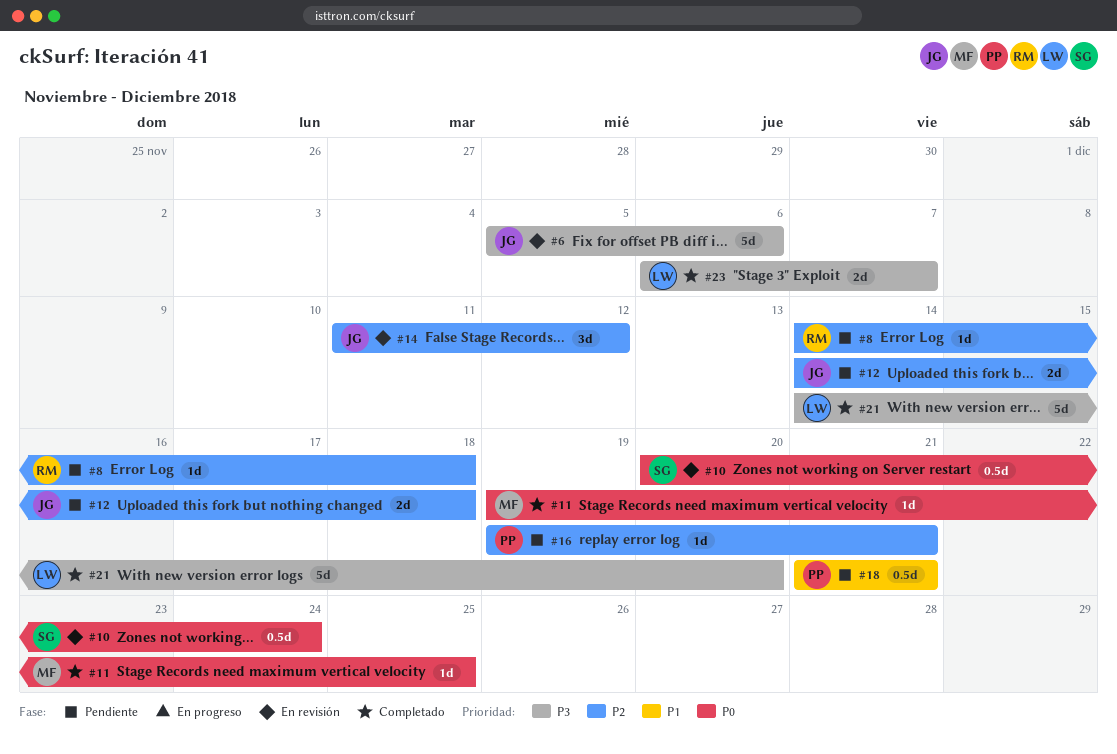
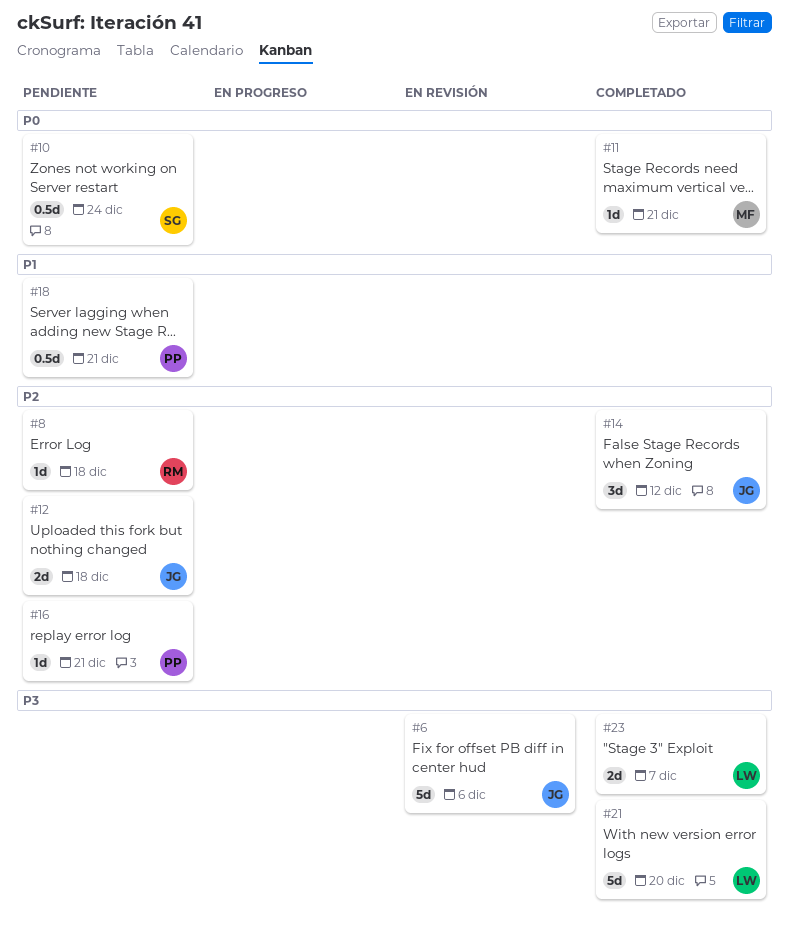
#10, status: En revisión -> Pendiente
#11, due: Dec 25 -> Dec 21
#14, status: En revisión -> Completado

